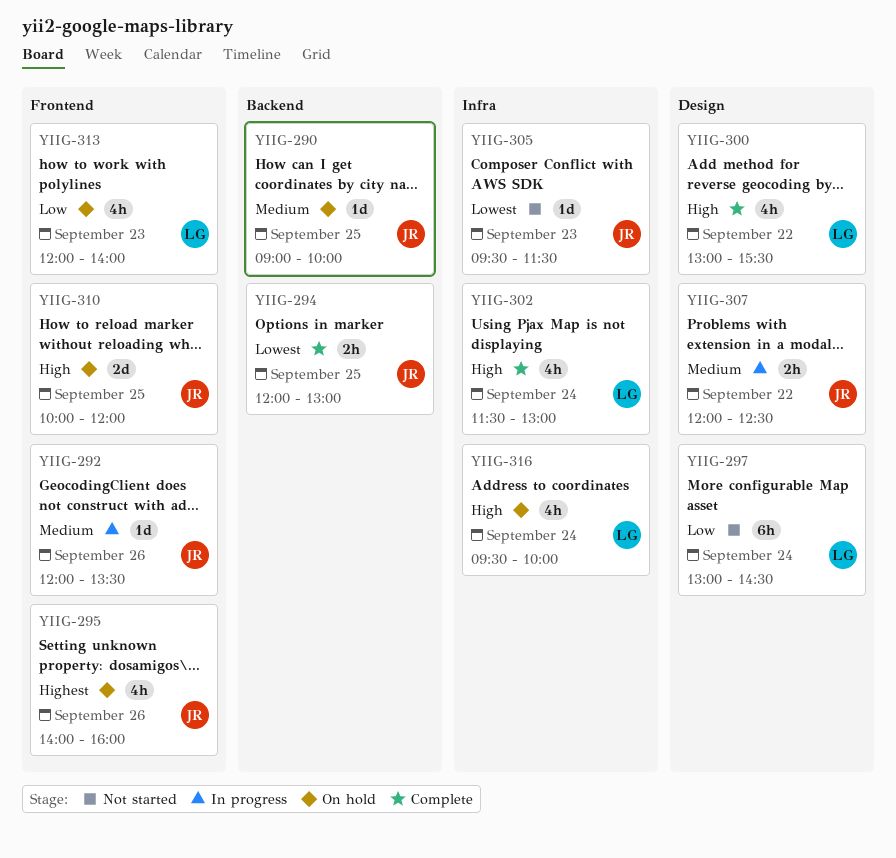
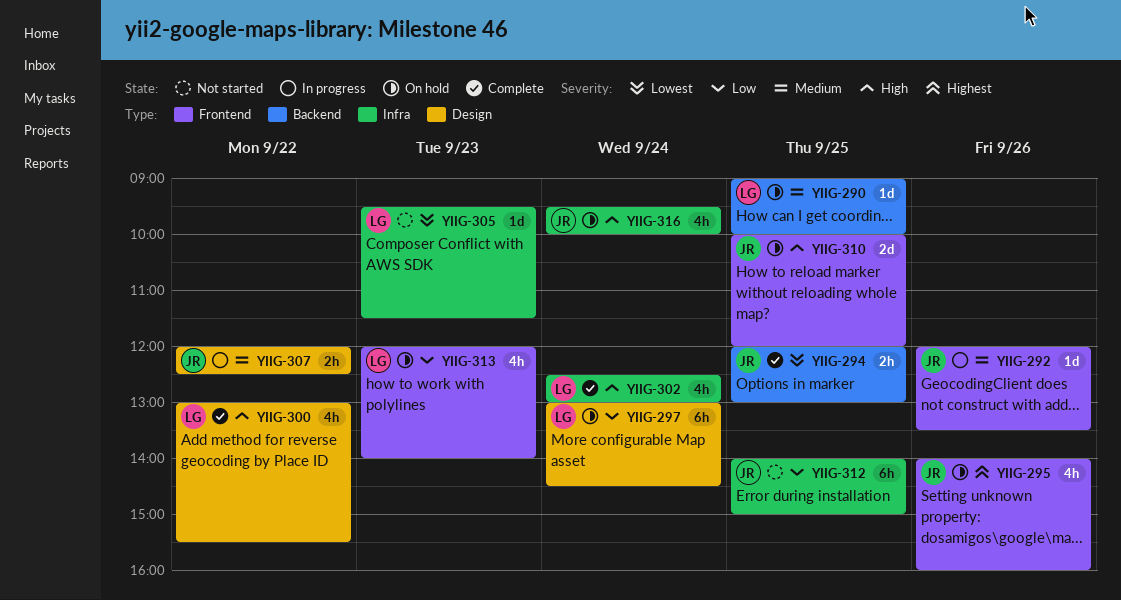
YIIG-290, owner: JR -> LG
YIIG-297, status: Not started -> On hold
YIIG-302, begins: 11:30 -> 12:30
YIIG-305, owner: JR -> LG
YIIG-312: none -> present
YIIG-316, owner: LG -> JR

